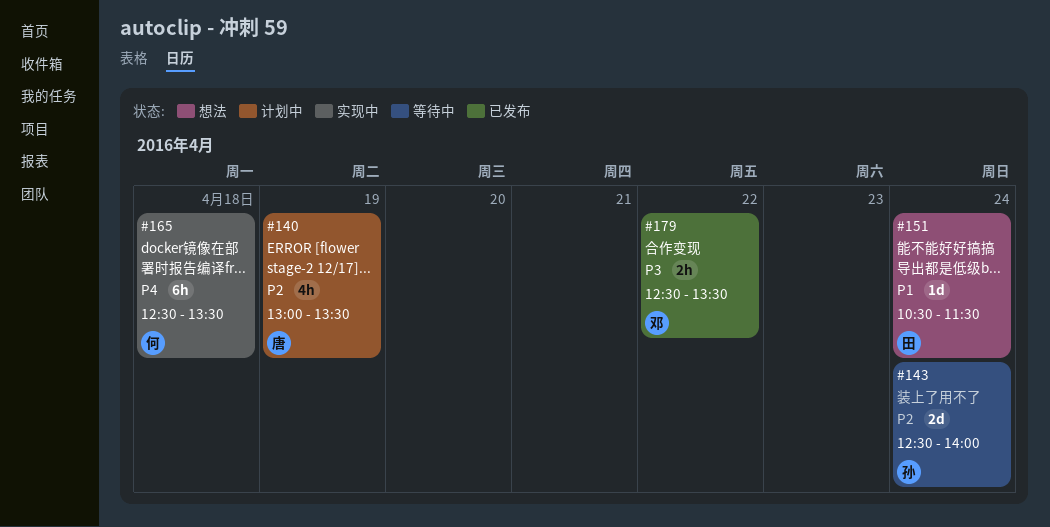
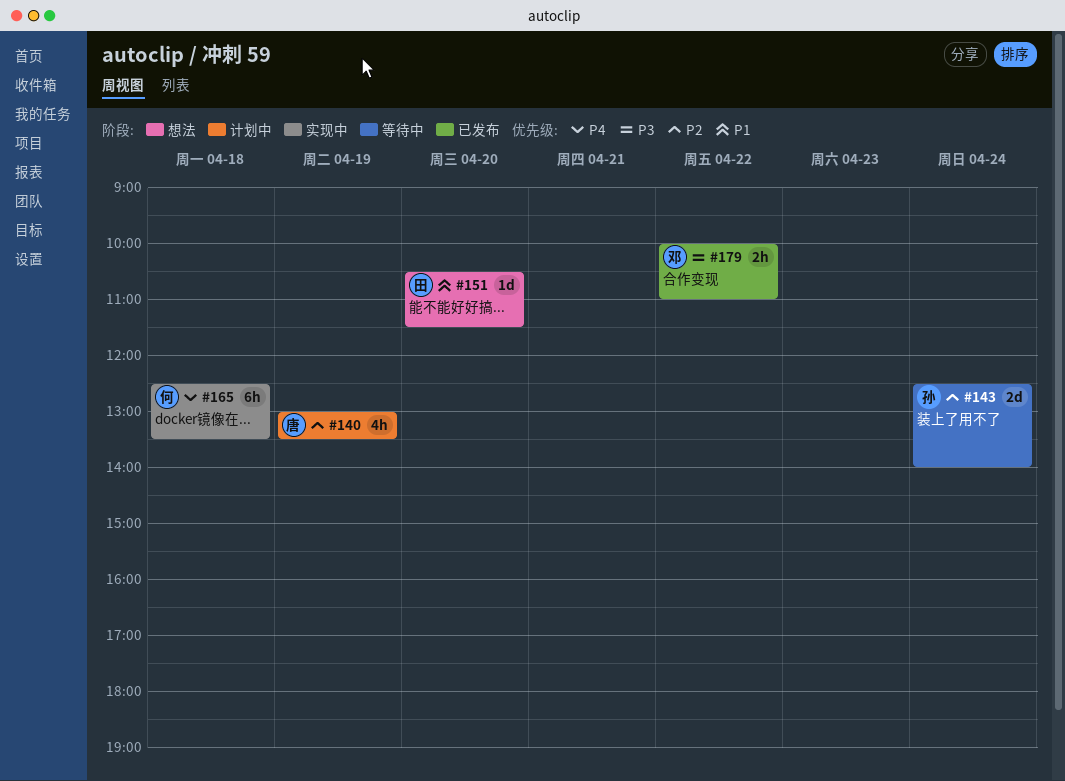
#151, day: Apr 24 -> Apr 20
#179, begins: 12:30 -> 10:00
#179, ends: 13:30 -> 11:00

